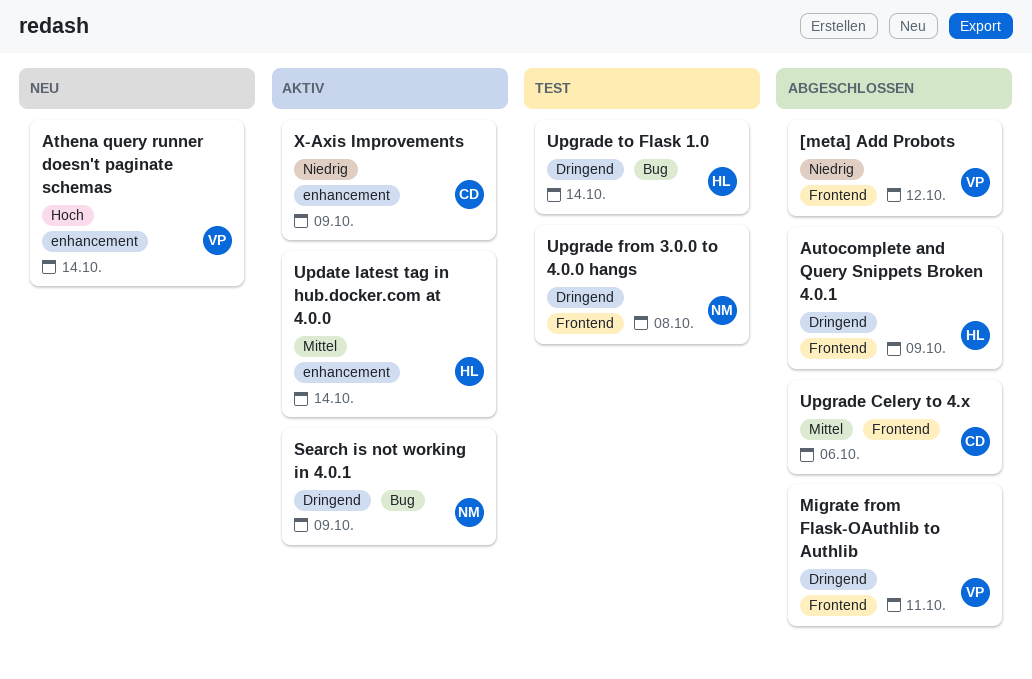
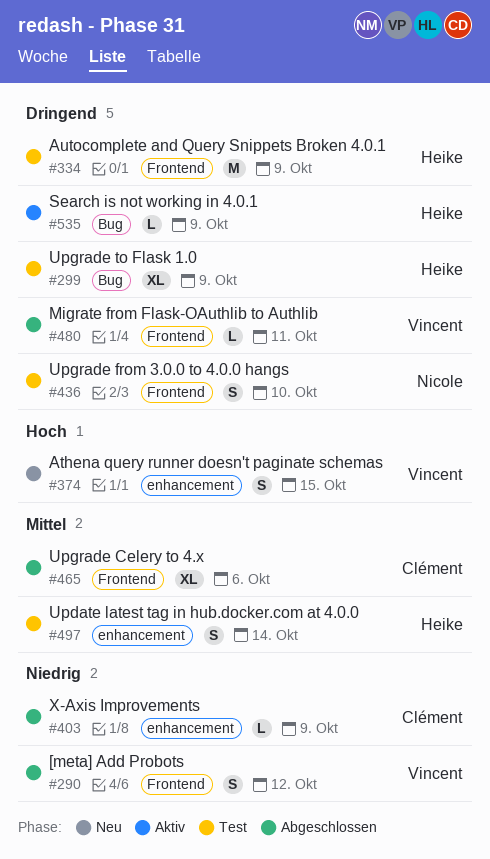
Athena query runner doesn't paginate schemas, due: Oct 14 -> Oct 15
Autocomplete and Query Snippets Broken 4.0.1, status: Abgeschlossen -> Test
Search is not working in 4.0.1, owner: Nicole -> Heike
Update latest tag in hub.docker.com at 4.0.0, status: Aktiv -> Test
Upgrade from 3.0.0 to 4.0.0 hangs, due: Oct 8 -> Oct 10
Upgrade to Flask 1.0, due: Oct 14 -> Oct 9
X-Axis Improvements, status: Aktiv -> Abgeschlossen

